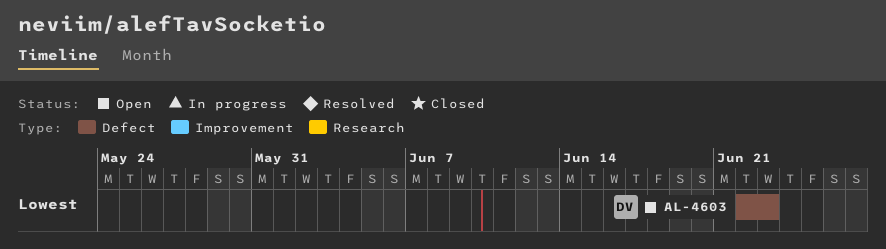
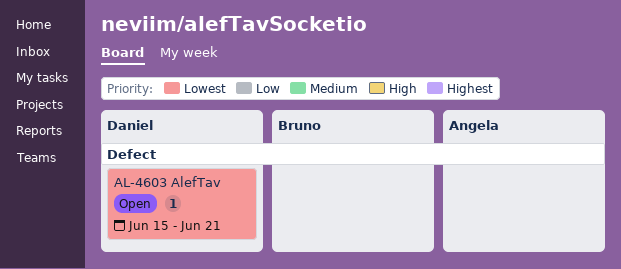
AL-4603, start: Jun 22 -> Jun 15
AL-4603, due: Jun 23 -> Jun 21

